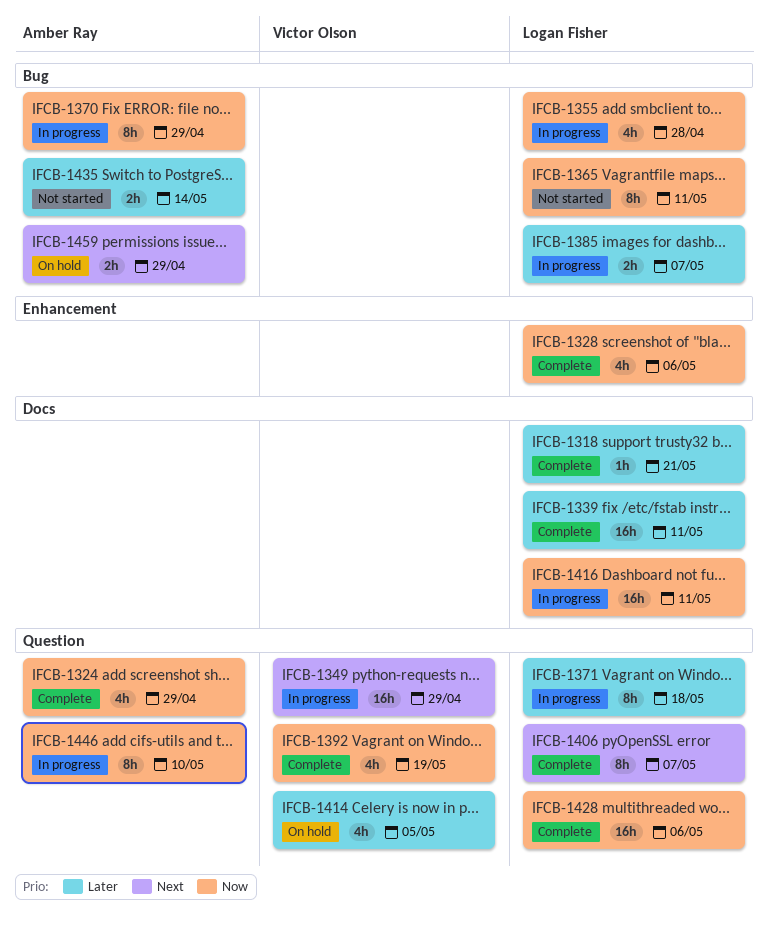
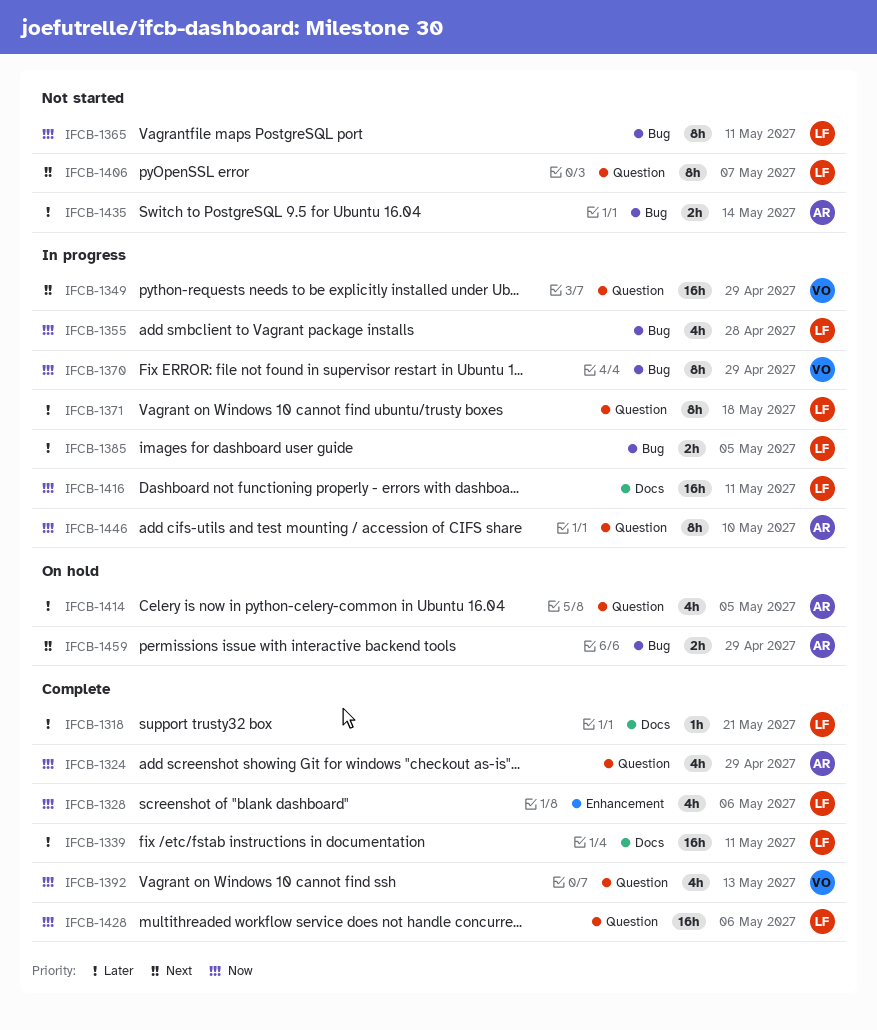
IFCB-1370, owner: Amber Ray -> Victor Olson
IFCB-1385, due: May 7 -> May 5
IFCB-1392, due: May 19 -> May 13
IFCB-1406, status: Complete -> Not started
IFCB-1414, owner: Victor Olson -> Amber Ray

